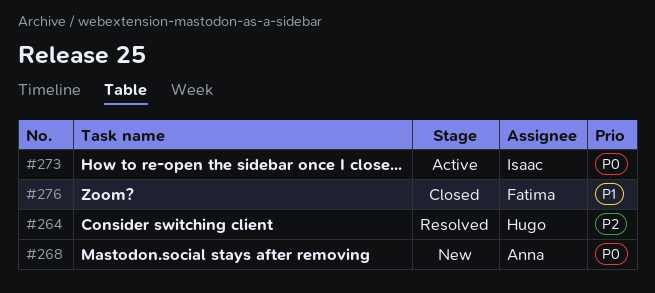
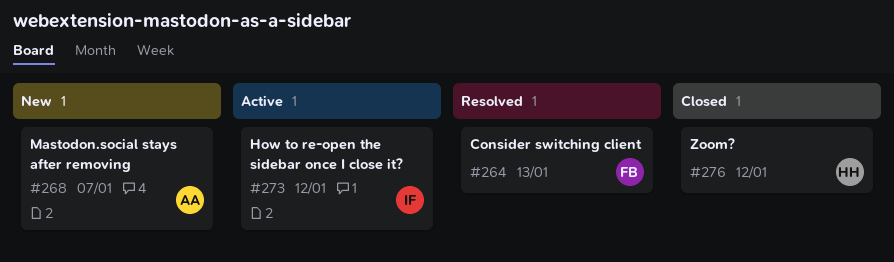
#264, owner: Hugo -> Fatima
#276, owner: Fatima -> Hugo

